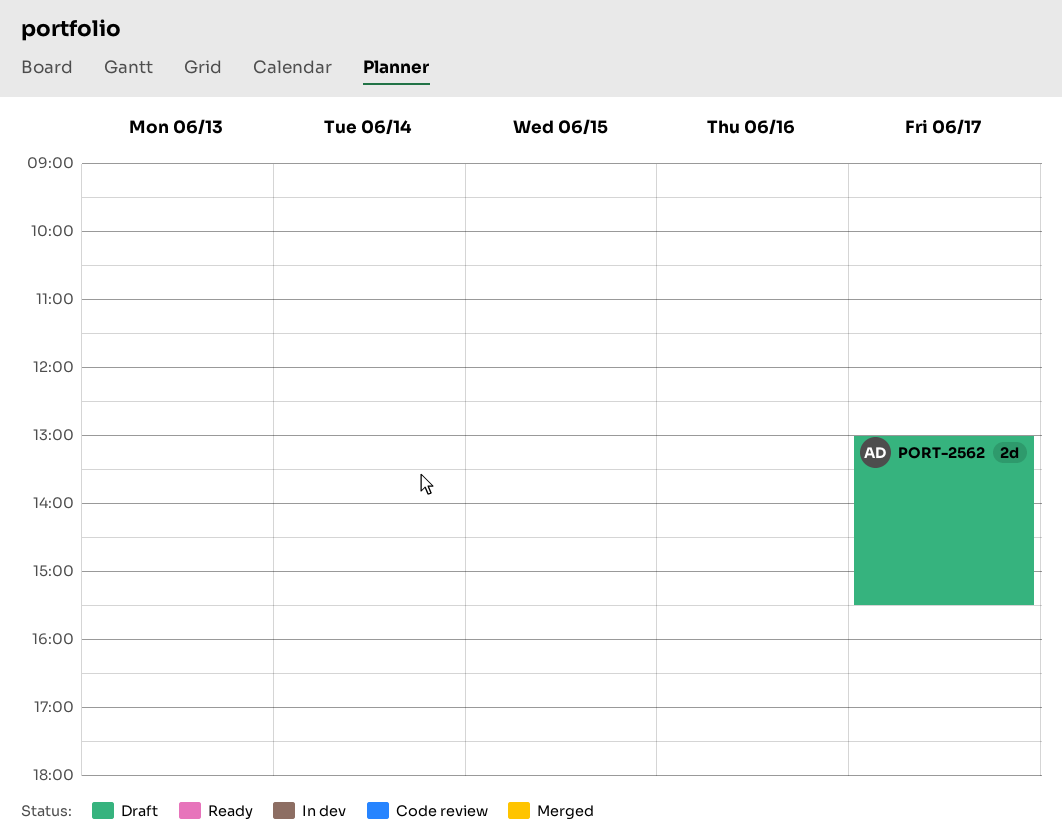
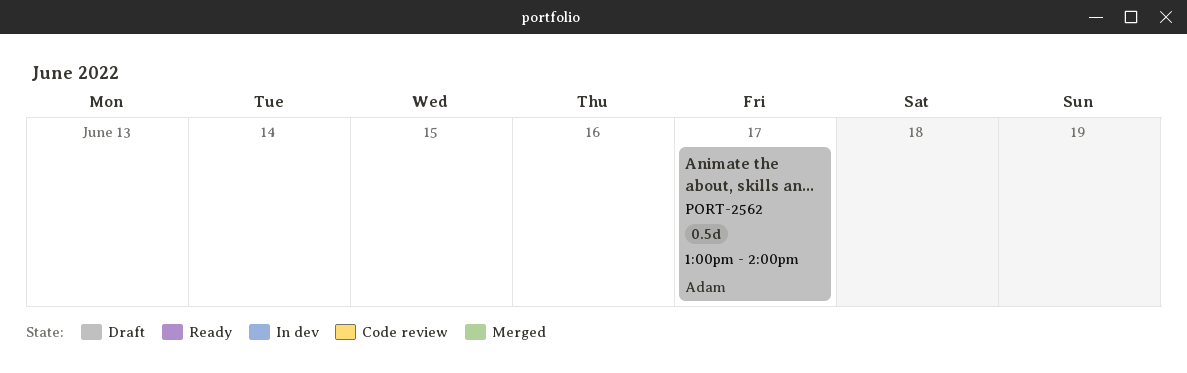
PORT-2562, estimate: 2d -> 0.5d
PORT-2562, ends: 15:30 -> 14:00

